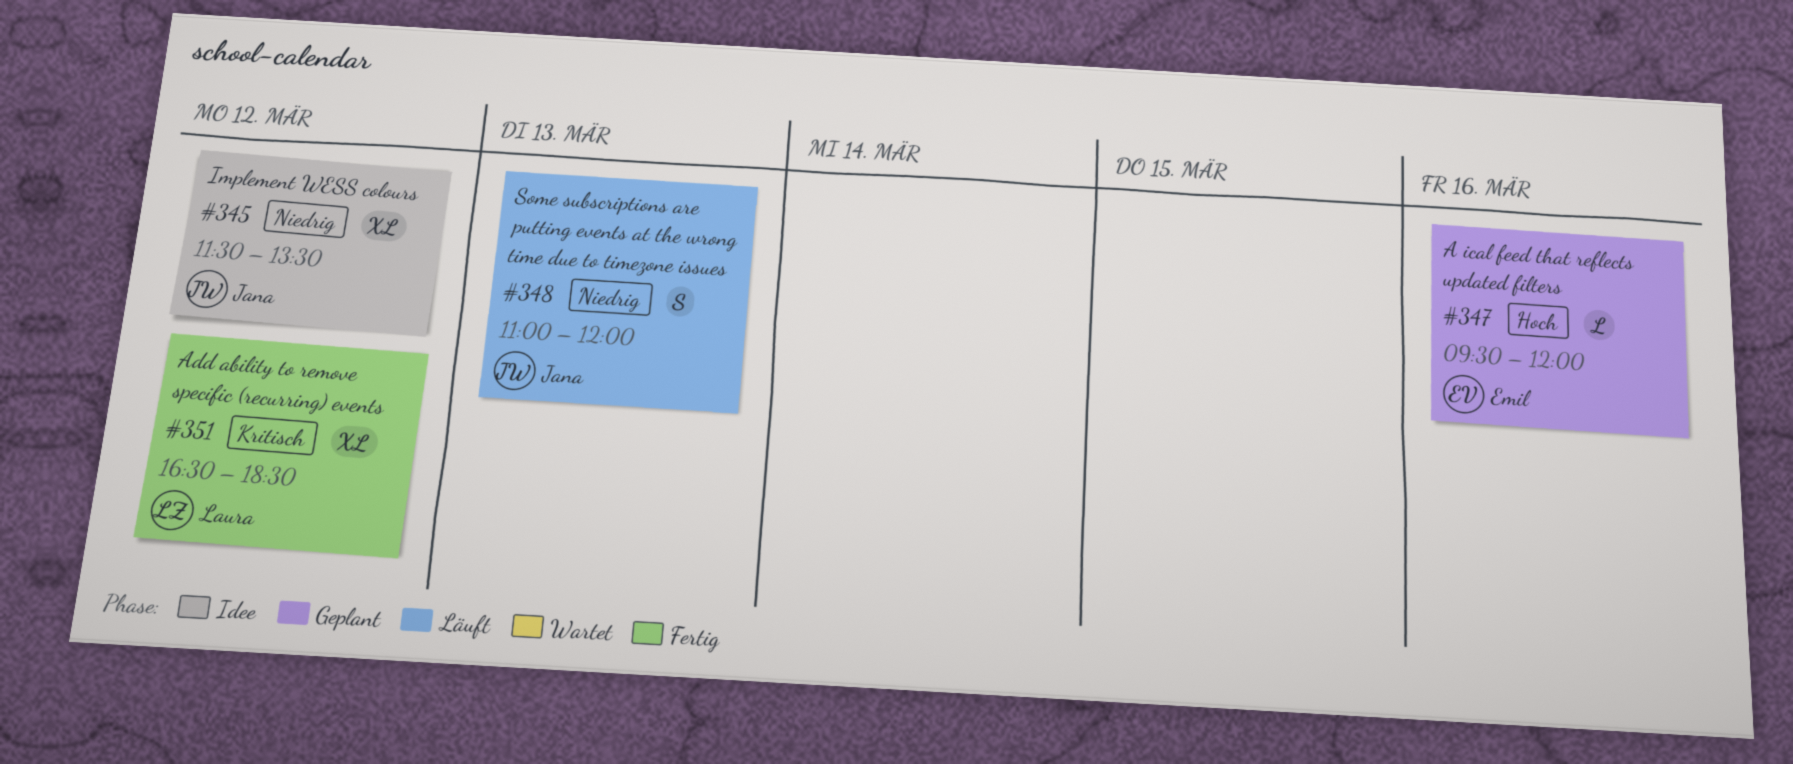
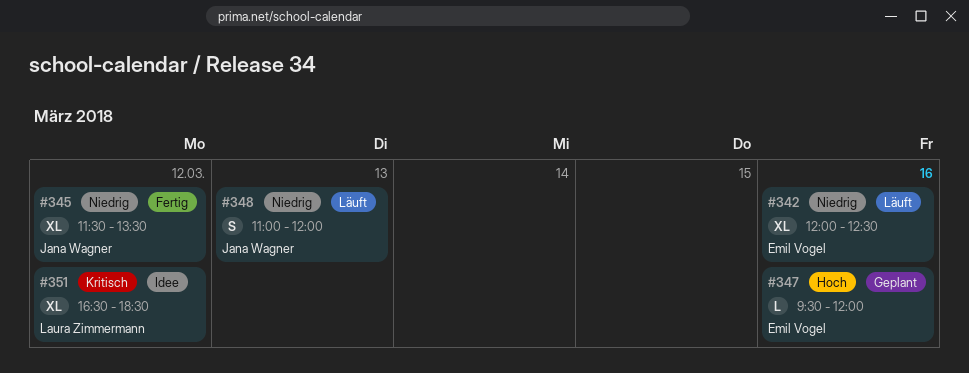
#342: none -> present
#345, status: Idee -> Fertig
#351, status: Fertig -> Idee

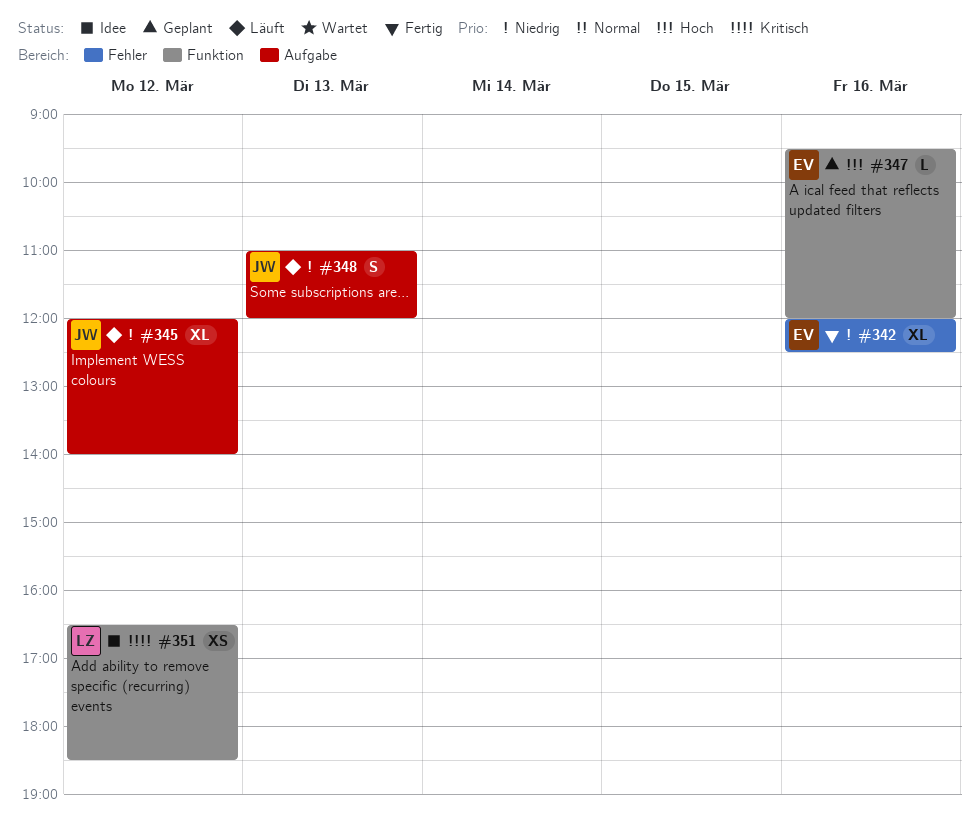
#342, status: Läuft -> Fertig
#345, status: Fertig -> Läuft
#345, begins: 11:30 -> 12:00
#345, ends: 13:30 -> 14:00
#351, estimate: XL -> XS

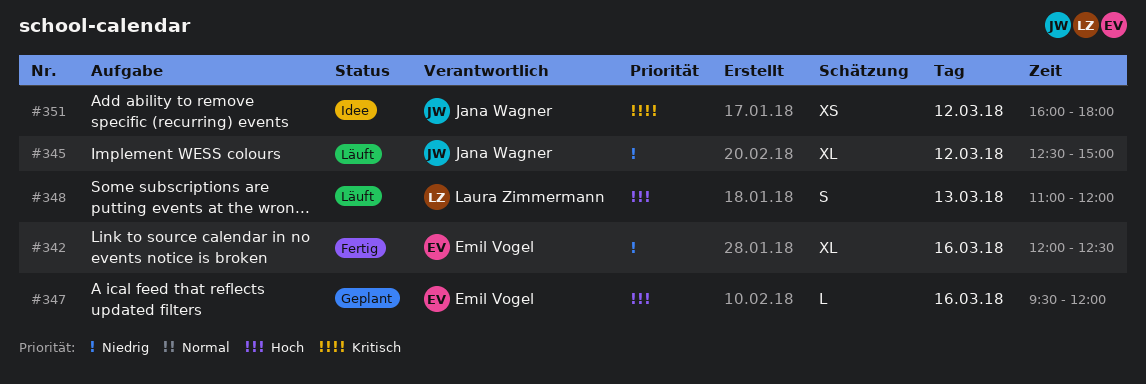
#345, begins: 12:00 -> 12:30
#345, ends: 14:00 -> 15:00
#348, owner: Jana Wagner -> Laura Zimmermann
#348, priority: Niedrig -> Hoch
#351, owner: Laura Zimmermann -> Jana Wagner
#351, begins: 16:30 -> 16:00
#351, ends: 18:30 -> 18:00

